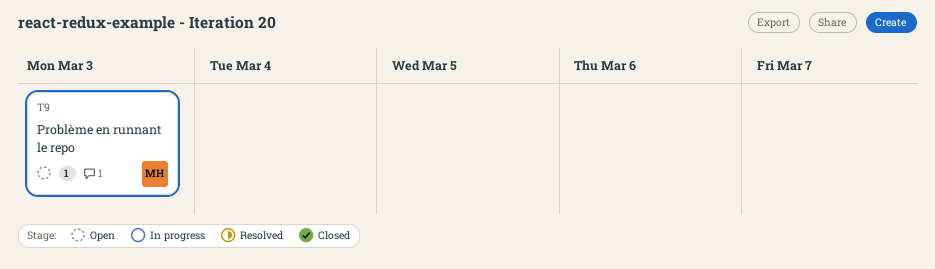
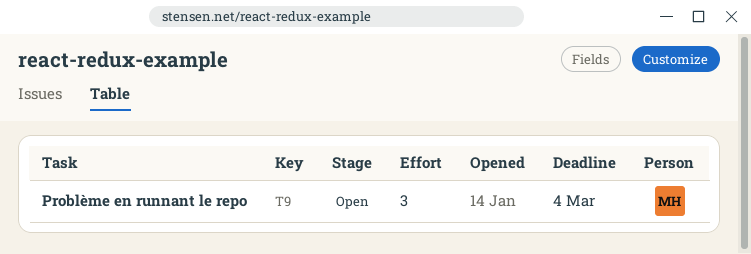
T9, estimate: 1 -> 3
T9, due: Mar 3 -> Mar 4

